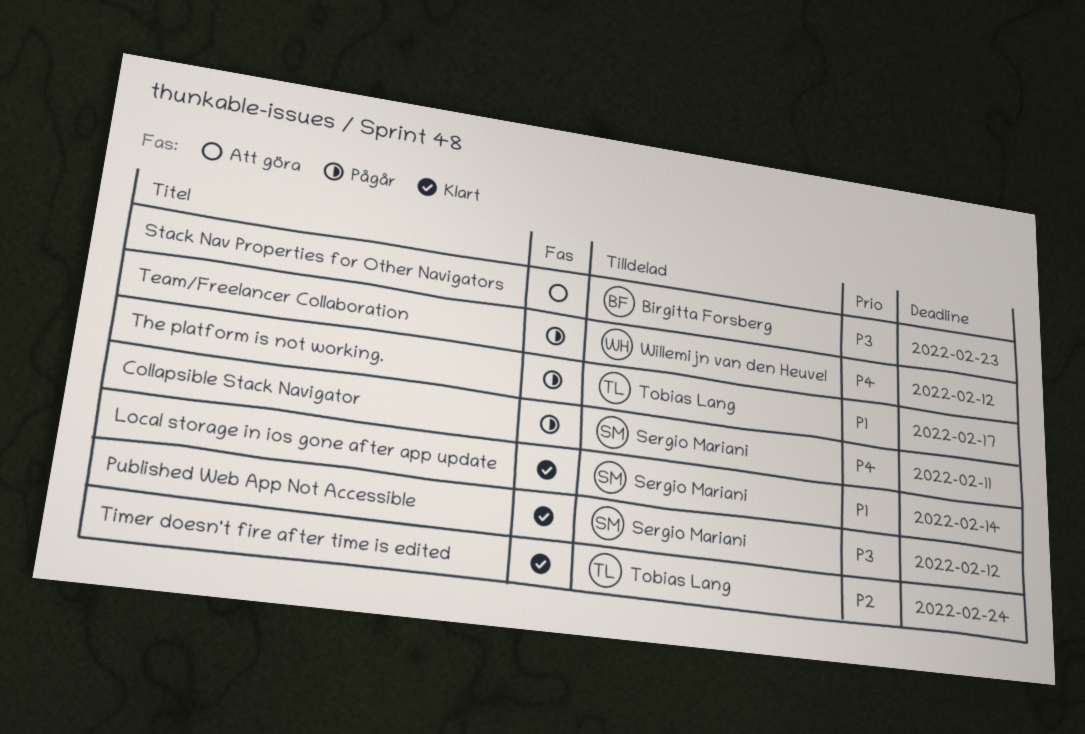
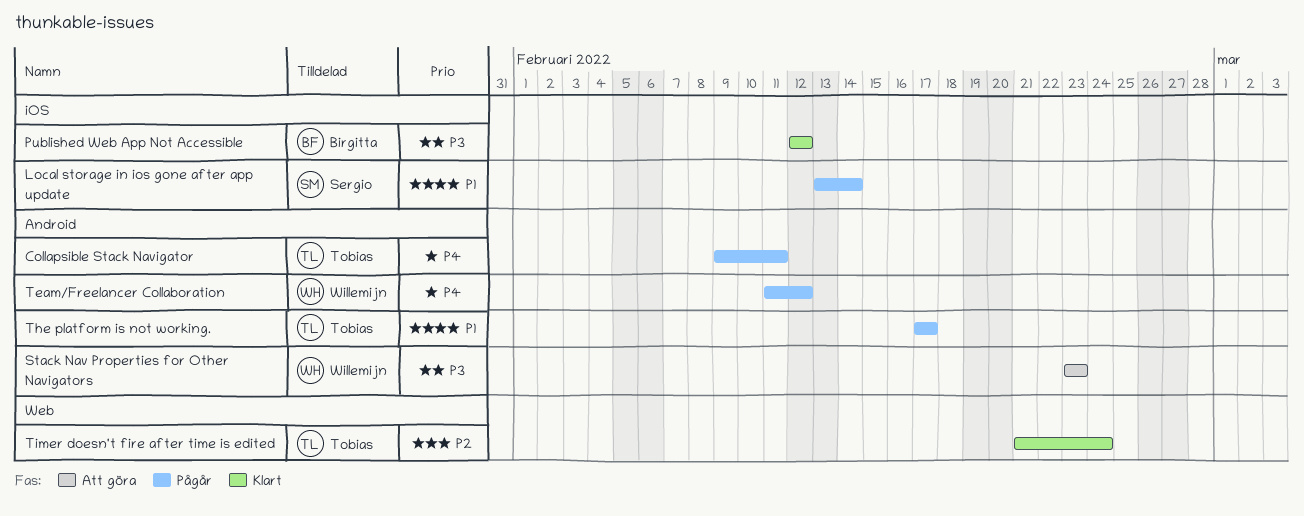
Collapsible Stack Navigator, owner: Sergio Mariani -> Tobias Lang
Local storage in ios gone after app update, status: Klart -> Pågår
Published Web App Not Accessible, owner: Sergio Mariani -> Birgitta Forsberg
Stack Nav Properties for Other Navigators, owner: Birgitta Forsberg -> Willemijn van den Heuvel

